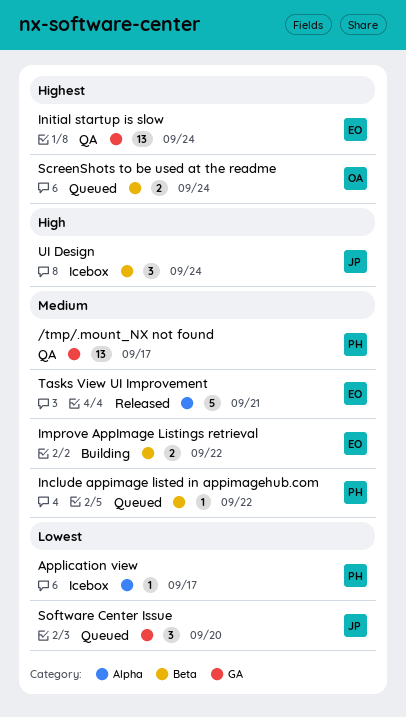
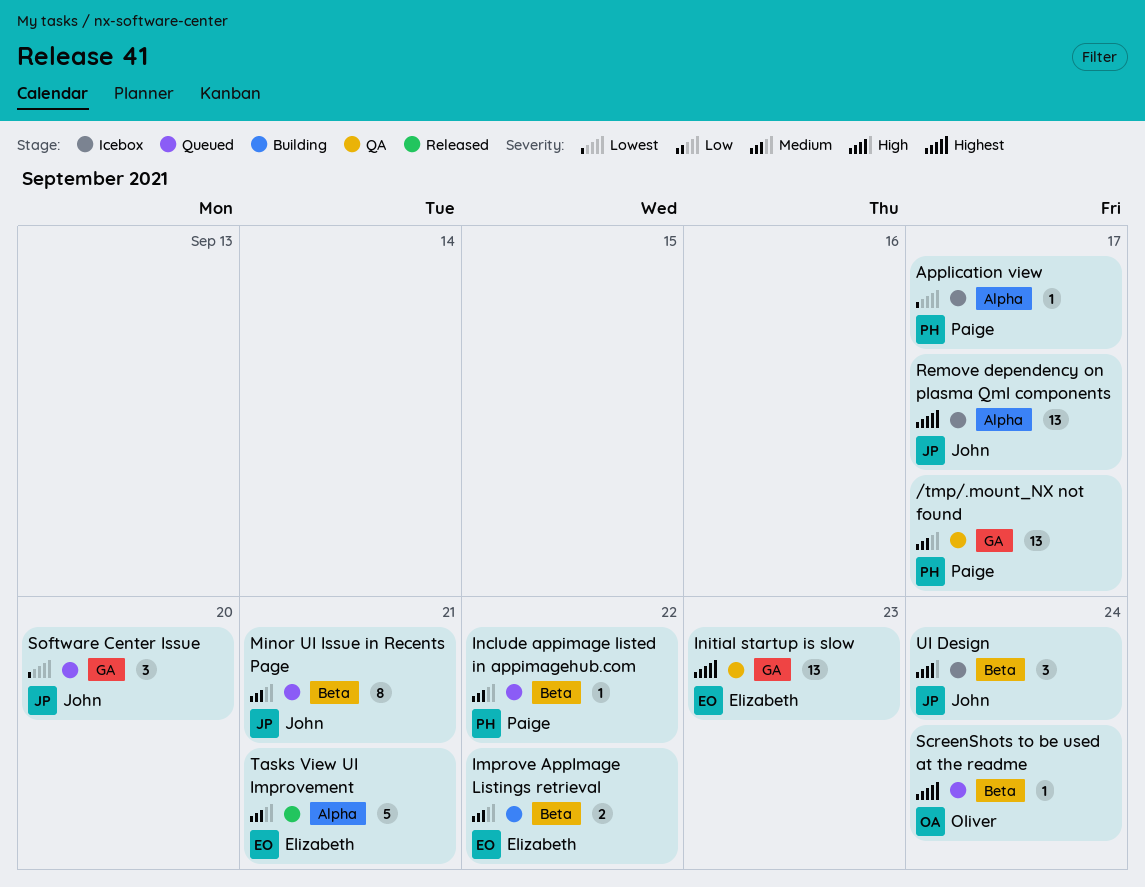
Initial startup is slow, due: Sep 24 -> Sep 23
Minor UI Issue in Recents Page: none -> present
Remove dependency on plasma Qml components: none -> present
ScreenShots to be used at the readme, estimate: 2 -> 1

